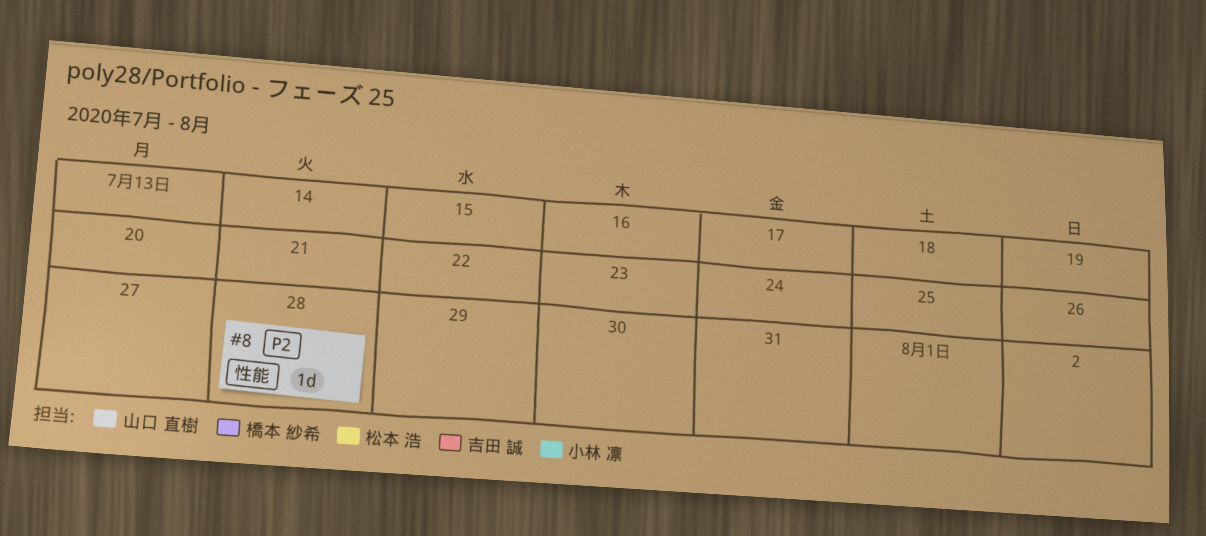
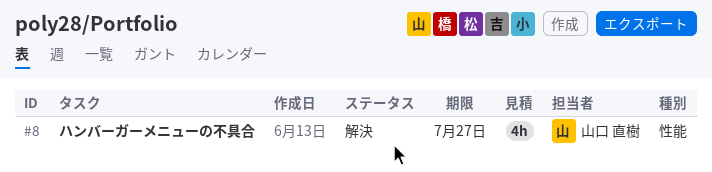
#8, estimate: 1d -> 4h
#8, due: Jul 28 -> Jul 27

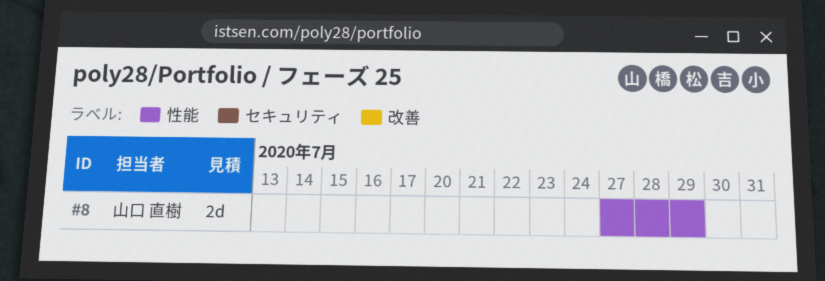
#8, estimate: 4h -> 2d
#8, due: Jul 27 -> Jul 29

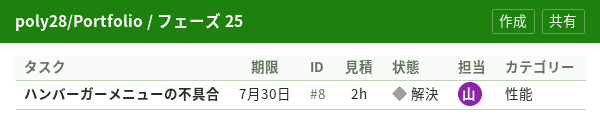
#8, estimate: 2d -> 2h
#8, due: Jul 29 -> Jul 30

